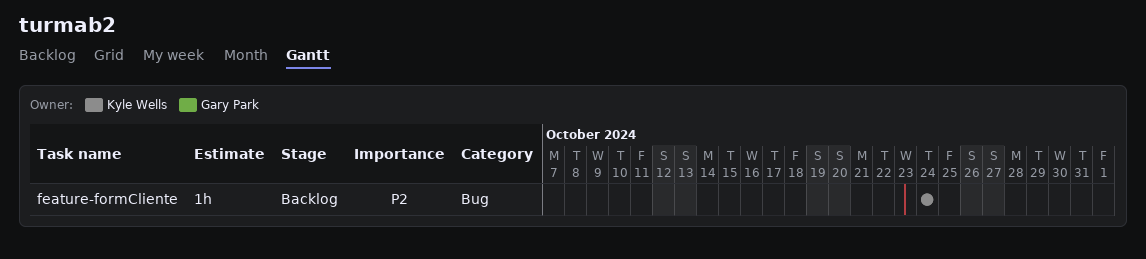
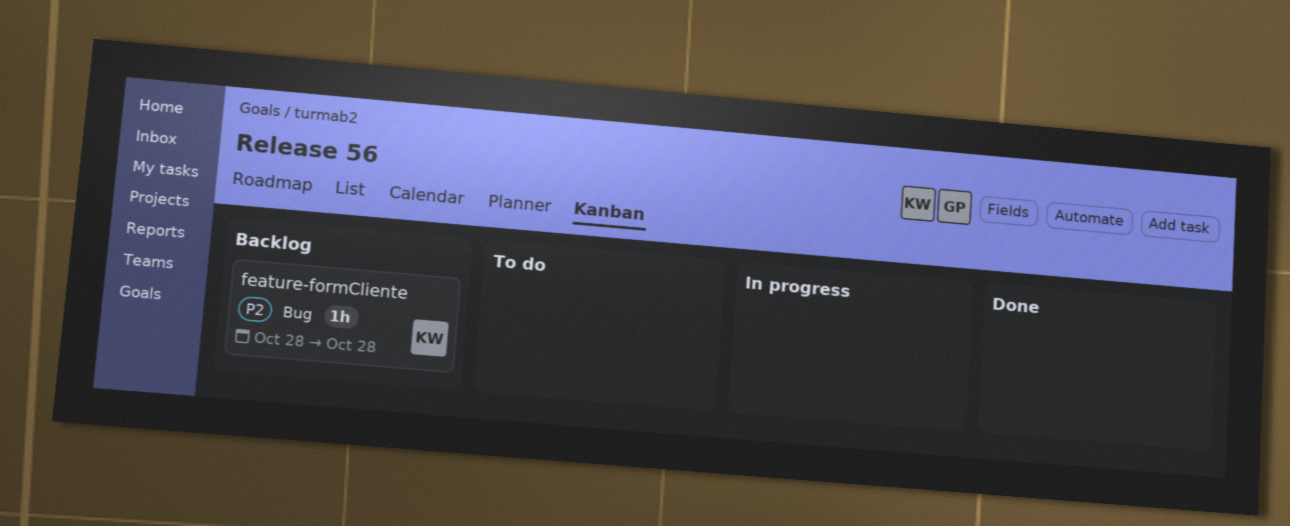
feature-formCliente, start: Oct 24 -> Oct 28
feature-formCliente, due: Oct 24 -> Oct 28

